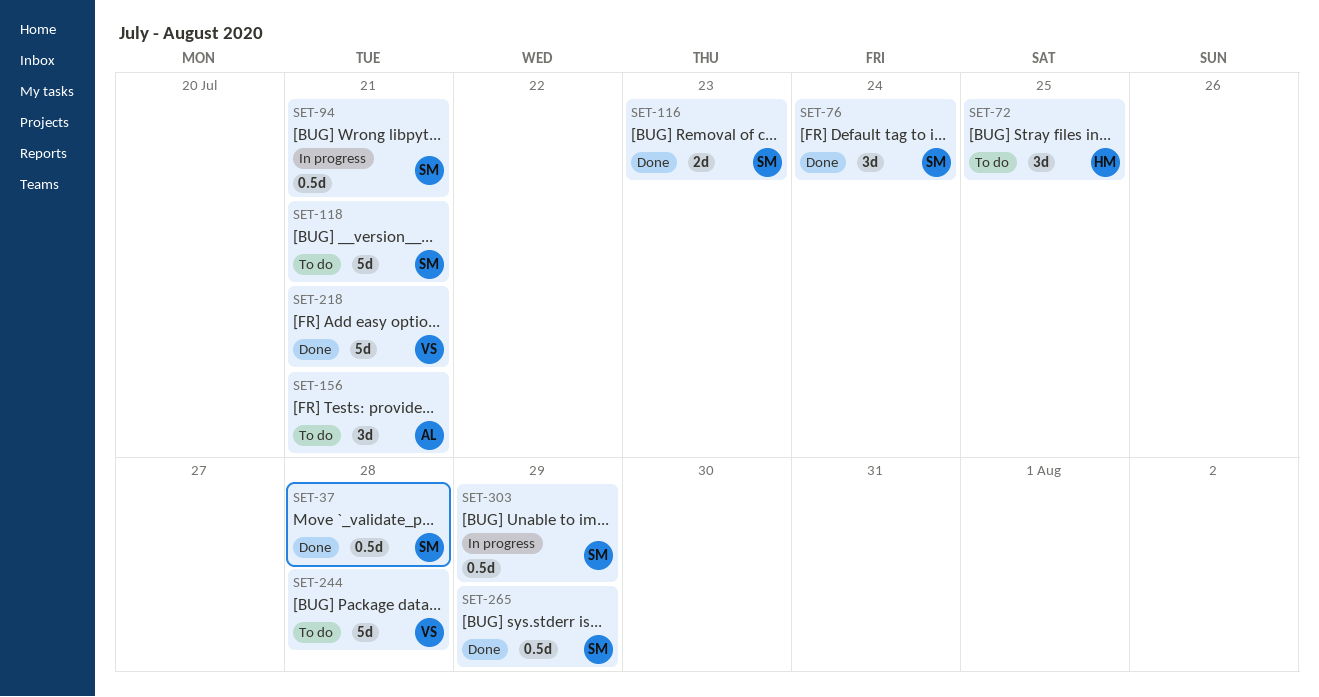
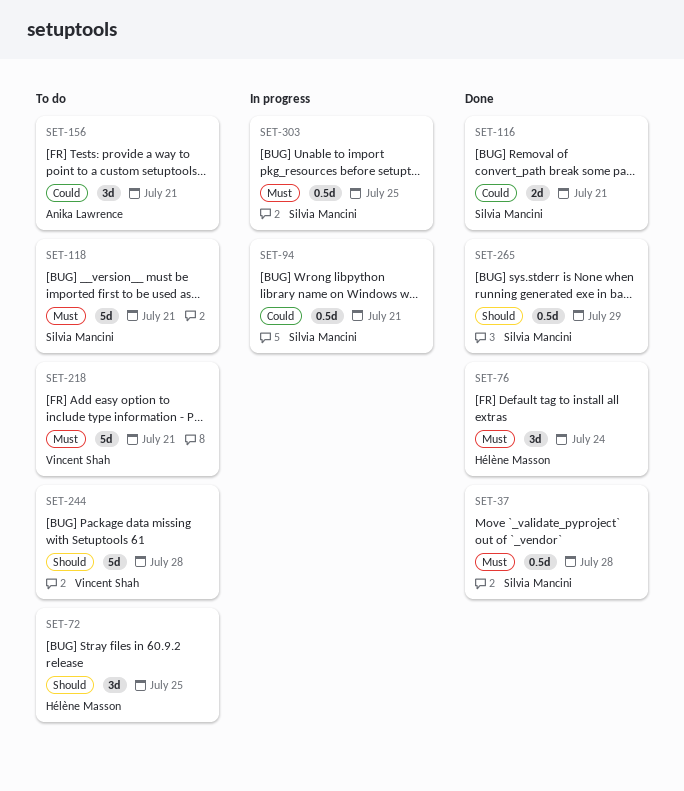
SET-76, owner: Silvia Mancini -> Hélène Masson
SET-116, due: Jul 23 -> Jul 21
SET-218, status: Done -> To do
SET-303, due: Jul 29 -> Jul 25

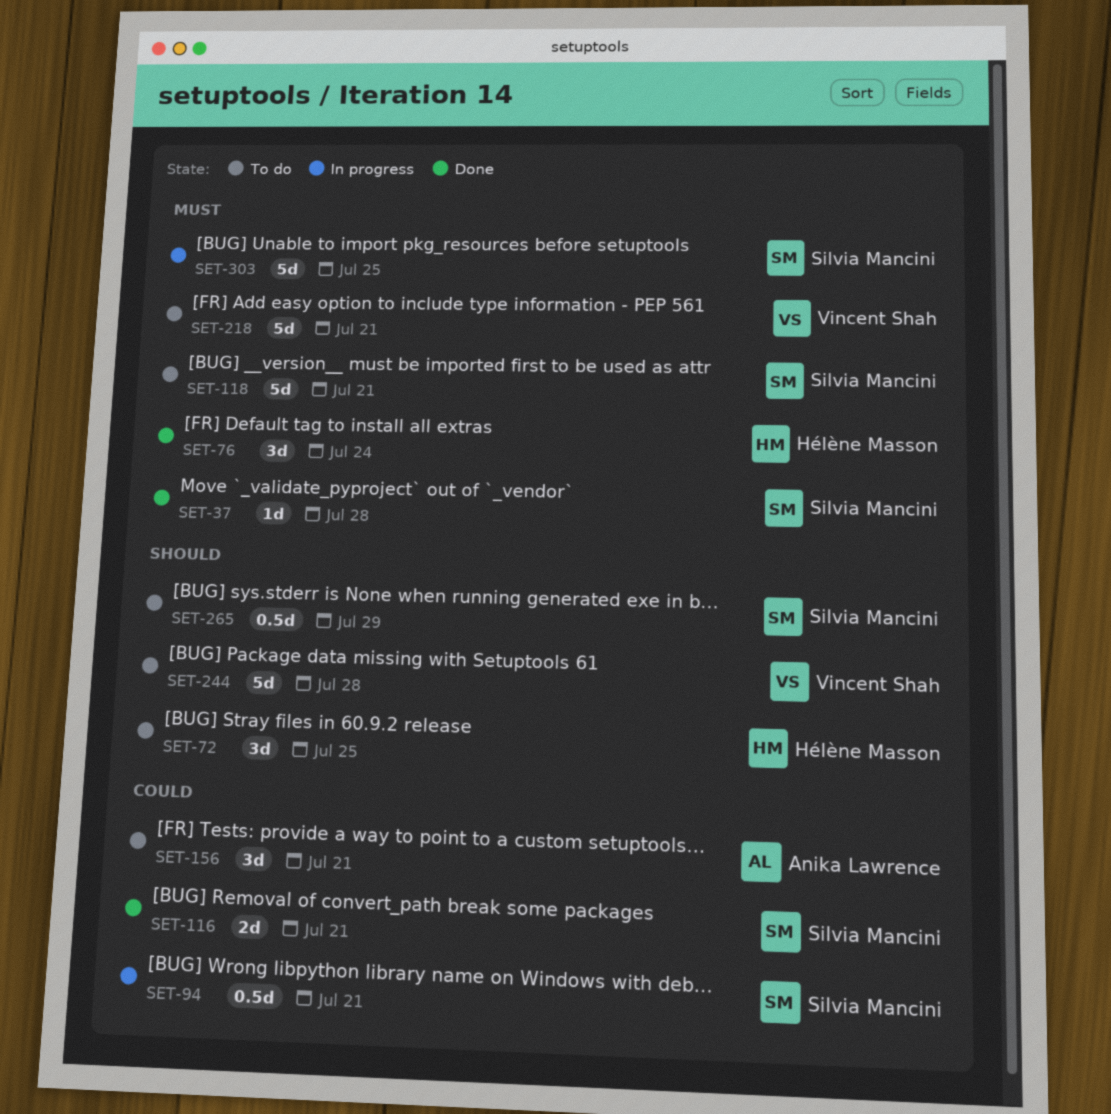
SET-37, estimate: 0.5d -> 1d
SET-265, status: Done -> To do
SET-303, estimate: 0.5d -> 5d

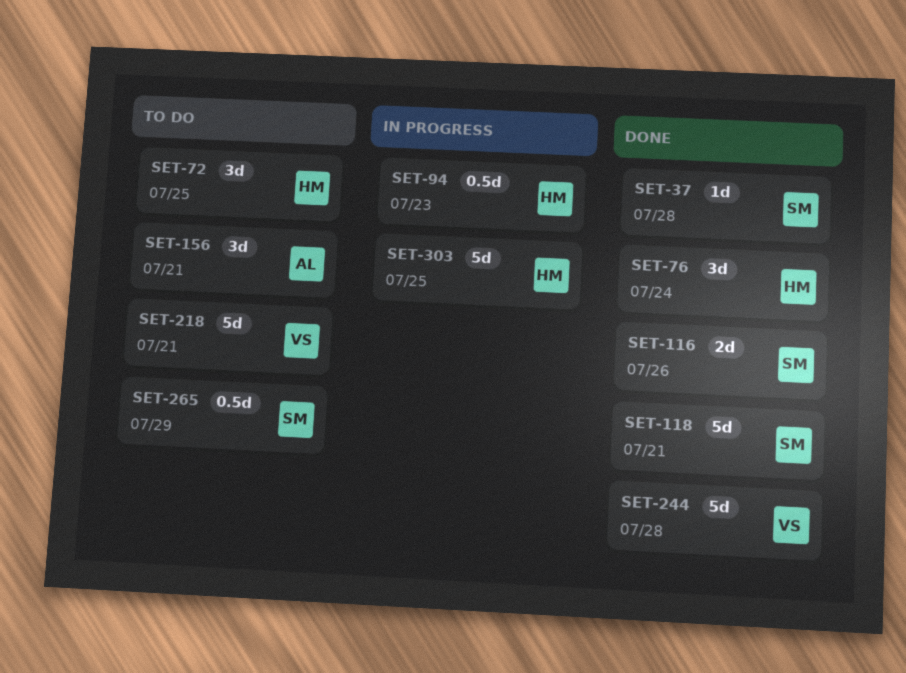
SET-94, owner: Silvia Mancini -> Hélène Masson
SET-94, due: Jul 21 -> Jul 23
SET-116, due: Jul 21 -> Jul 26
SET-118, status: To do -> Done
SET-244, status: To do -> Done
SET-303, owner: Silvia Mancini -> Hélène Masson

